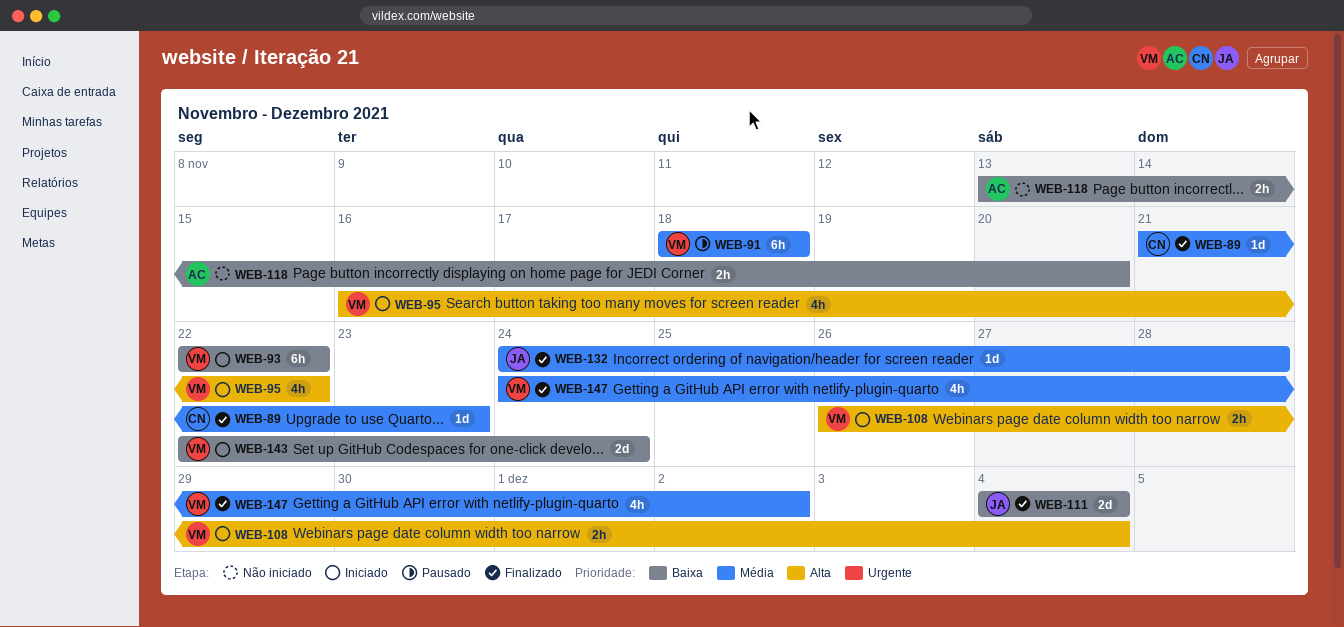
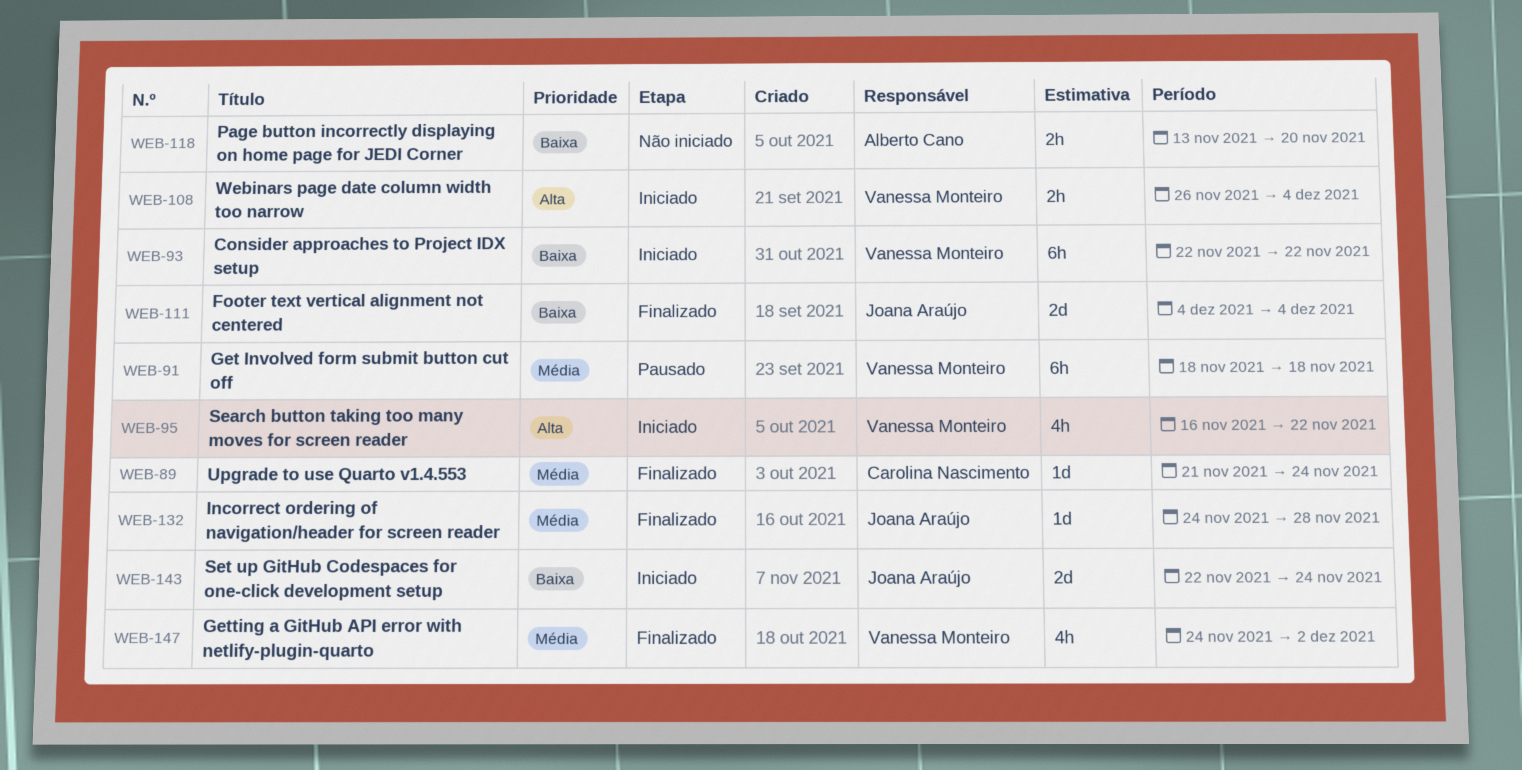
WEB-89, due: Nov 23 -> Nov 24
WEB-143, owner: Vanessa Monteiro -> Joana Araújo

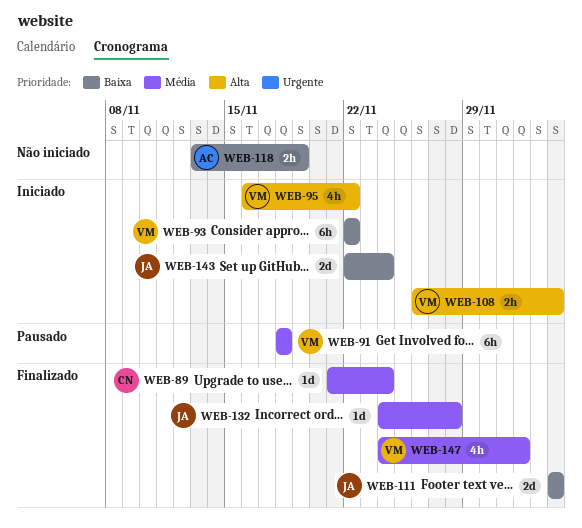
WEB-118, due: Nov 20 -> Nov 19

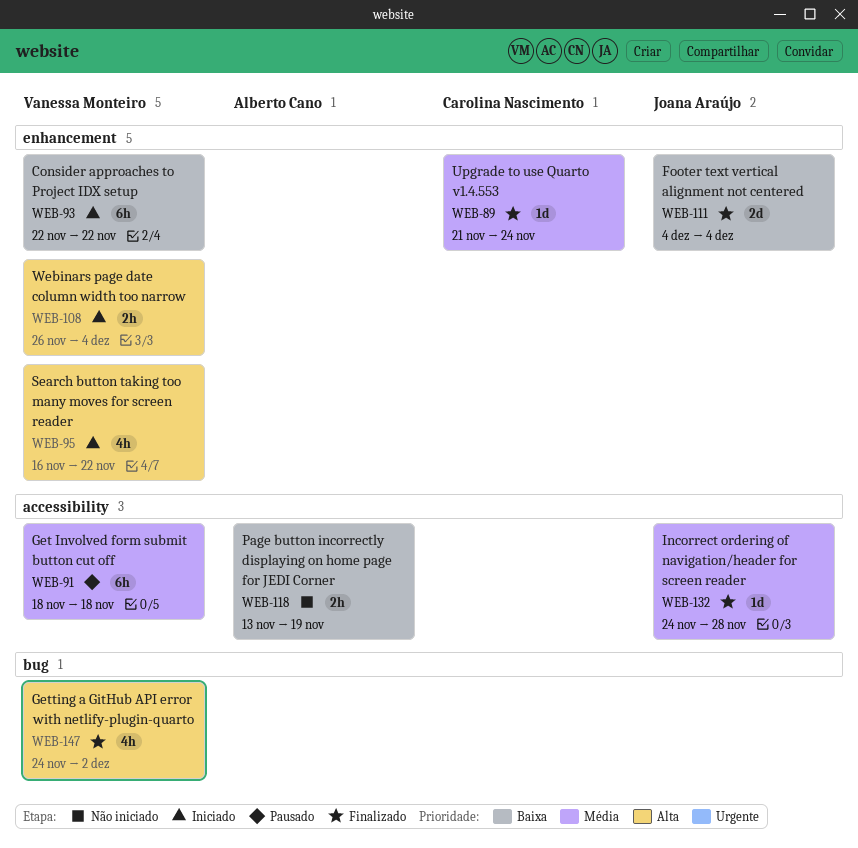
WEB-143: present -> none
WEB-147, priority: Média -> Alta

